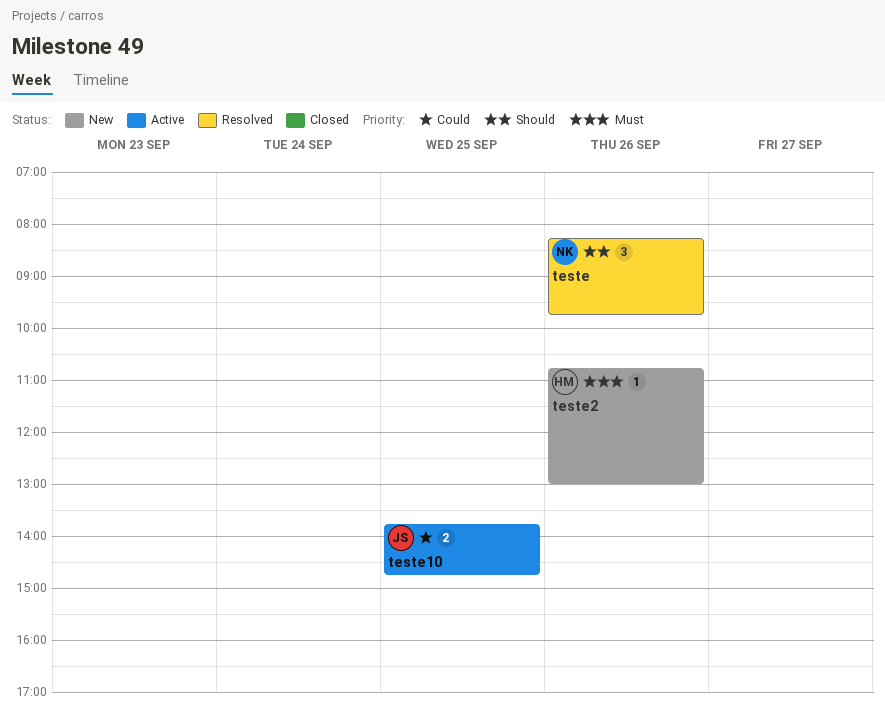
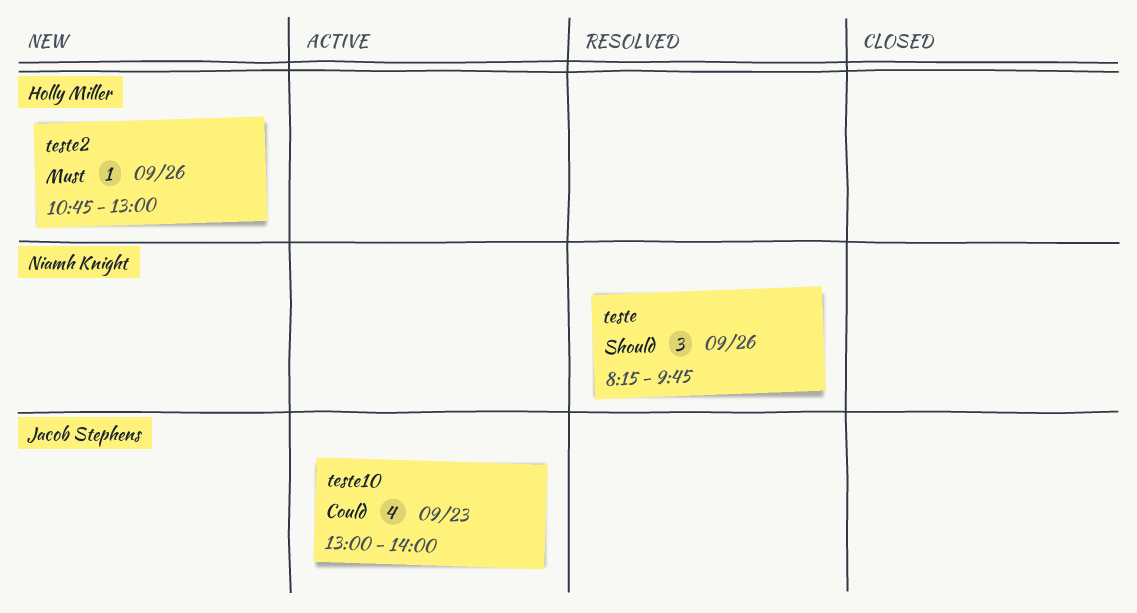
teste10, estimate: 2 -> 4
teste10, day: Sep 25 -> Sep 23
teste10, begins: 13:45 -> 13:00
teste10, ends: 14:45 -> 14:00

